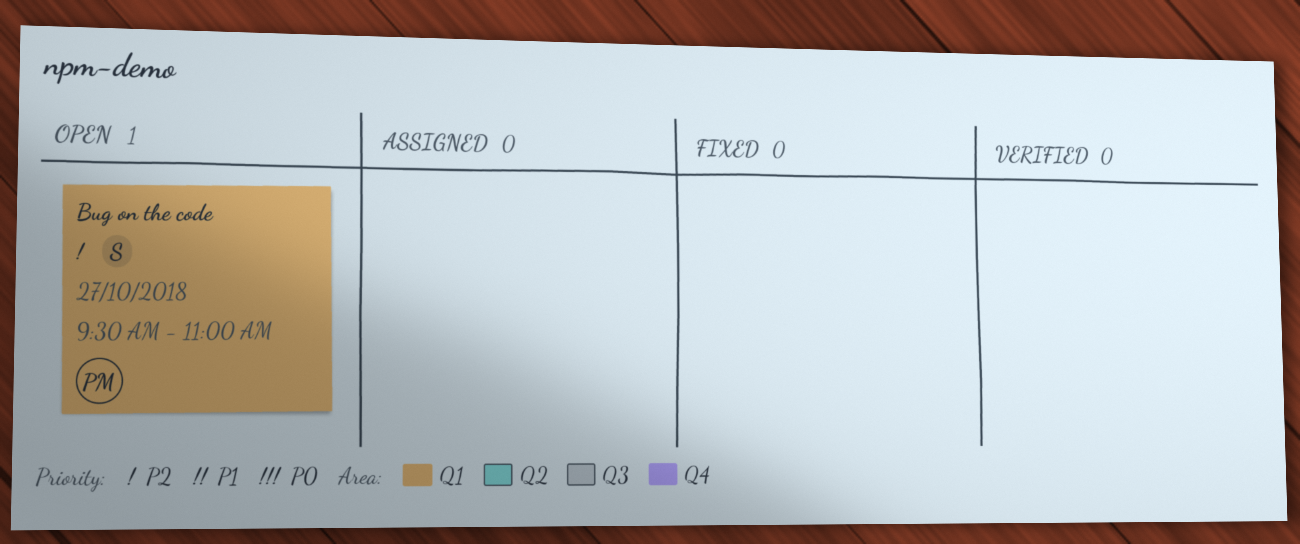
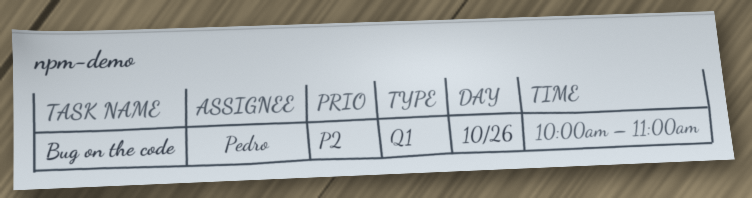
Bug on the code, day: Oct 27 -> Oct 26
Bug on the code, begins: 09:30 -> 10:00

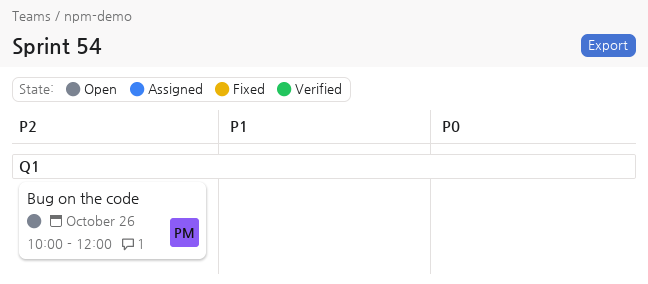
Bug on the code, ends: 11:00 -> 12:00

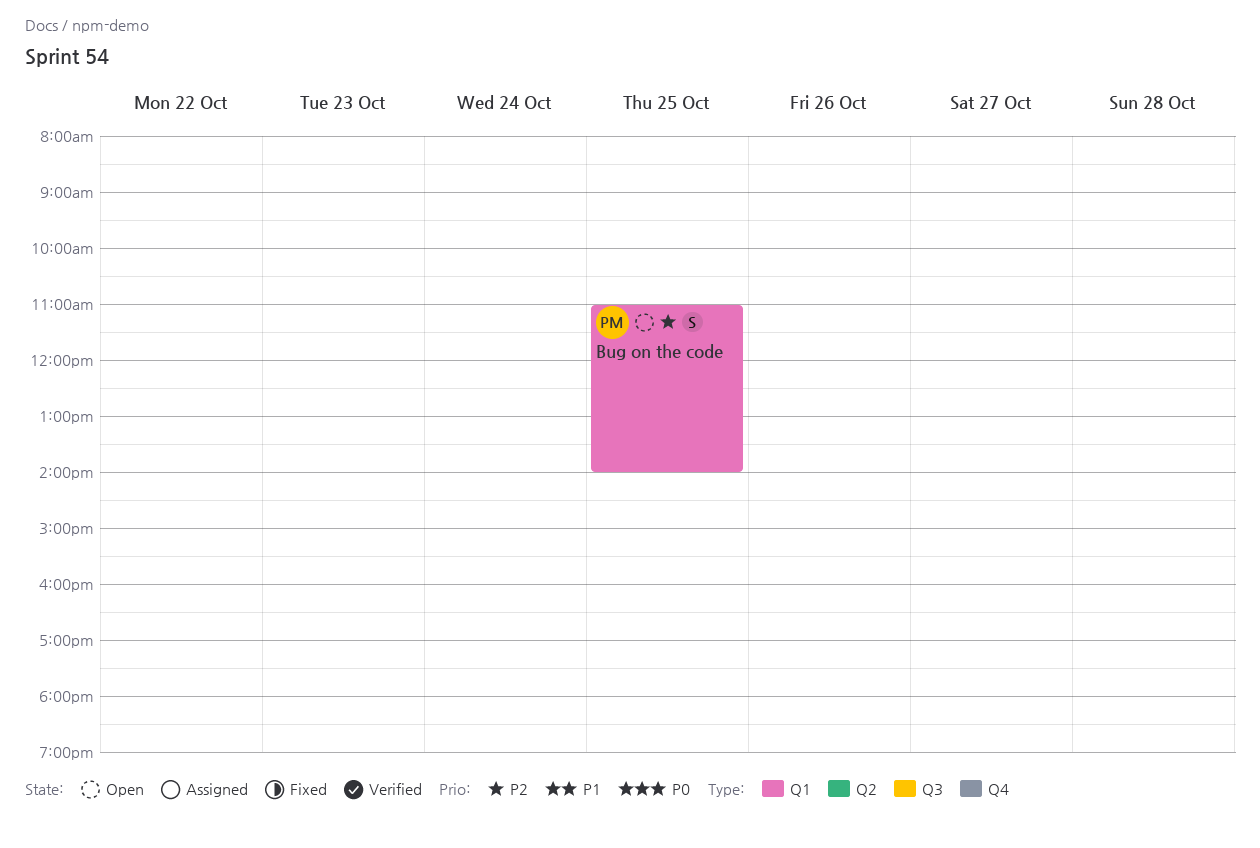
Bug on the code, day: Oct 26 -> Oct 25
Bug on the code, begins: 10:00 -> 11:00
Bug on the code, ends: 12:00 -> 14:00

